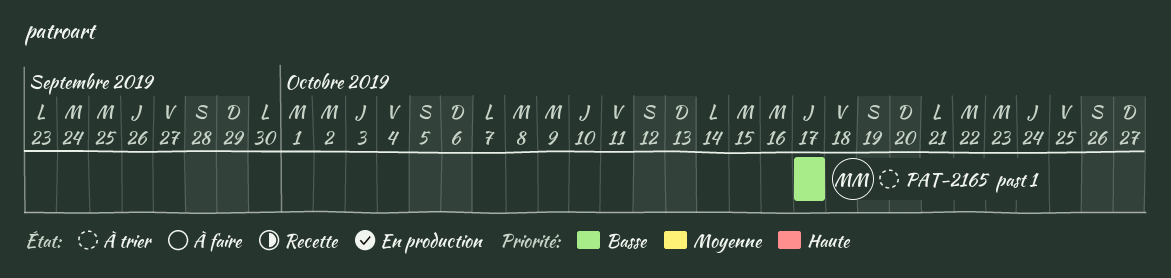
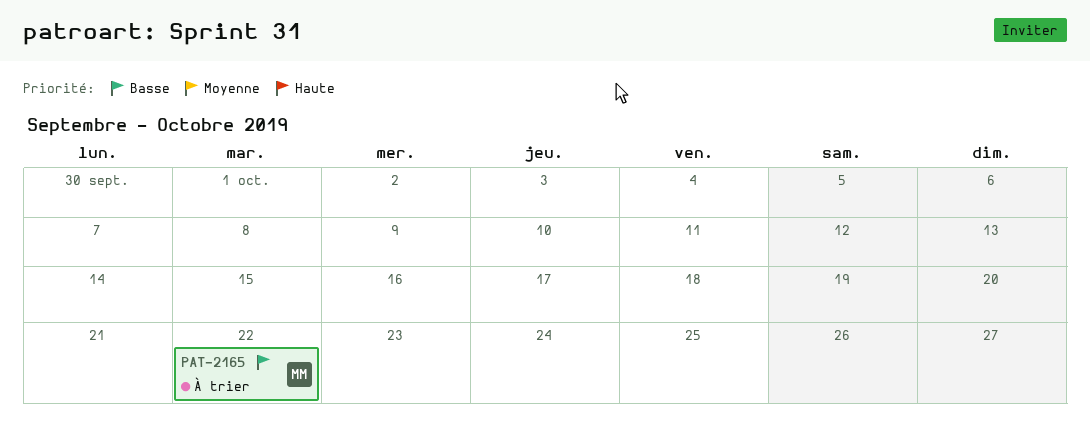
PAT-2165, due: Oct 17 -> Oct 22

